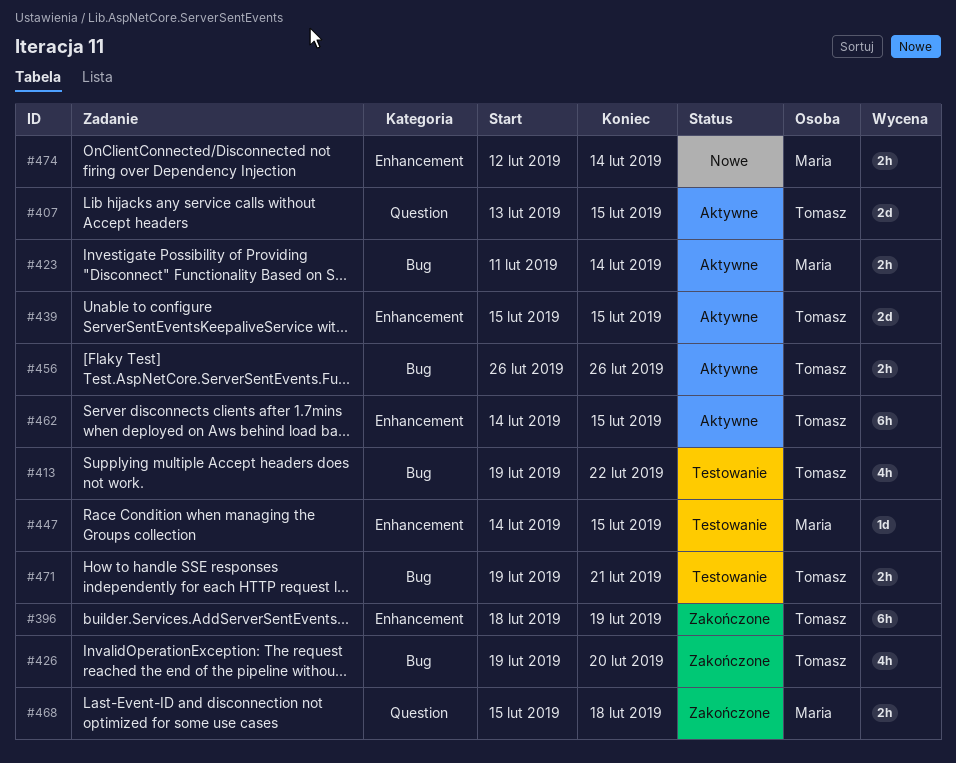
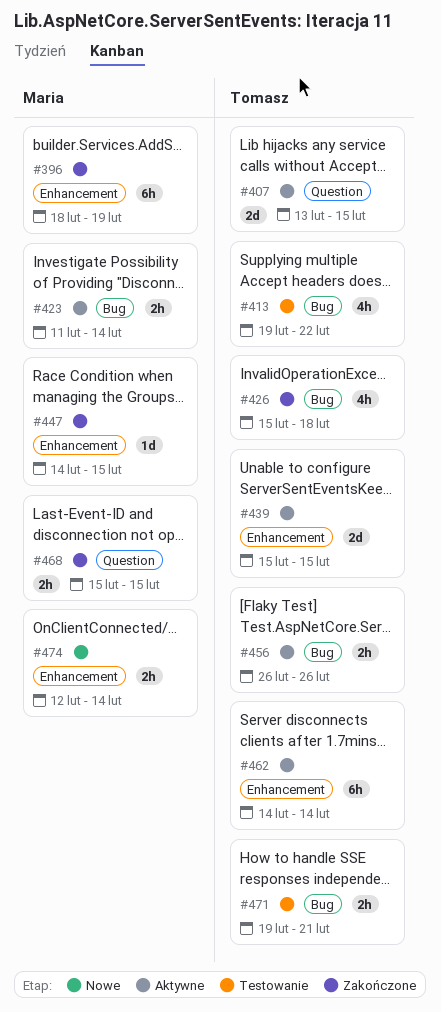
#396, owner: Tomasz -> Maria
#426, start: Feb 19 -> Feb 15
#426, due: Feb 20 -> Feb 18
#447, status: Testowanie -> Zakończone
#462, due: Feb 15 -> Feb 14
#468, due: Feb 18 -> Feb 15

